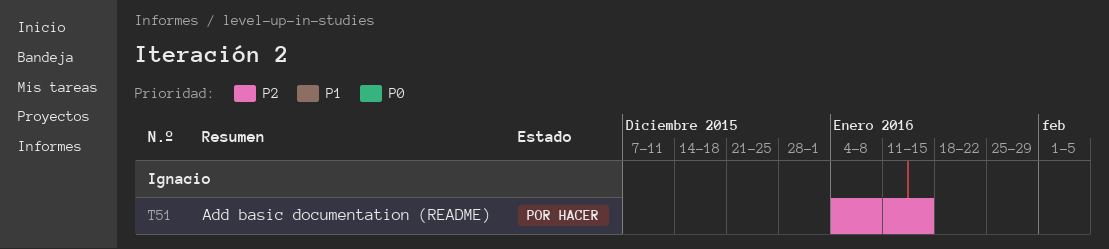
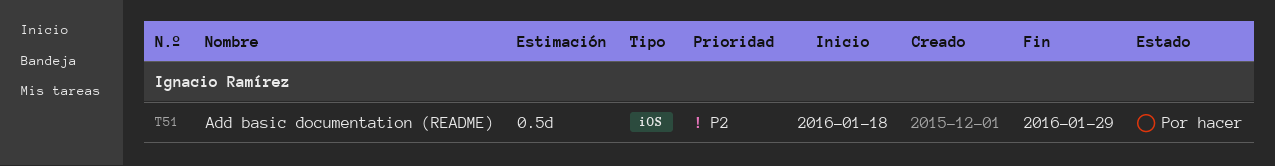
T51, start: Jan 4 -> Jan 18
T51, due: Jan 15 -> Jan 29

